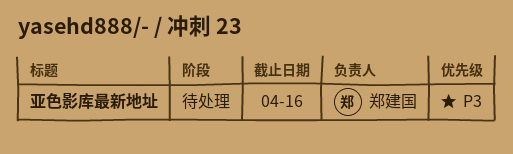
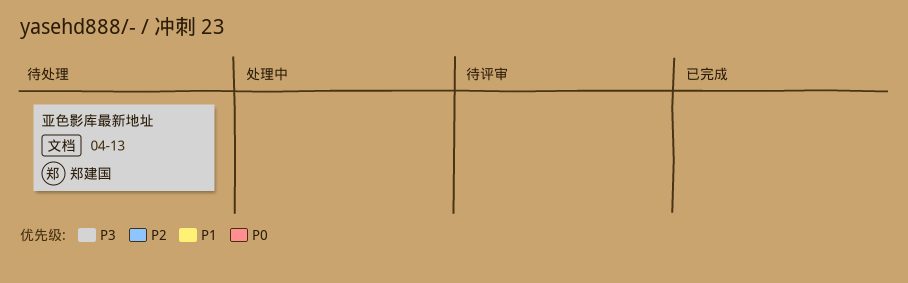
亚色影库最新地址, due: Apr 16 -> Apr 13

